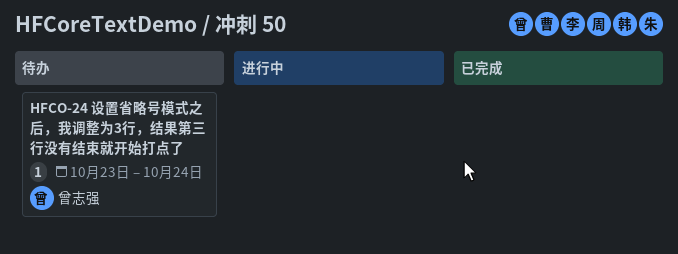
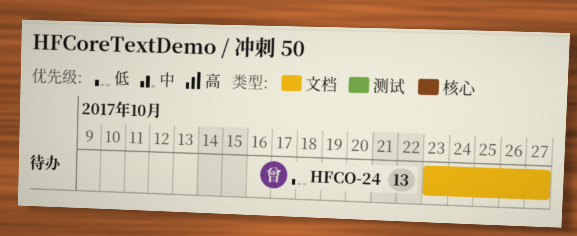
HFCO-24, estimate: 1 -> 13
HFCO-24, due: Oct 24 -> Oct 27

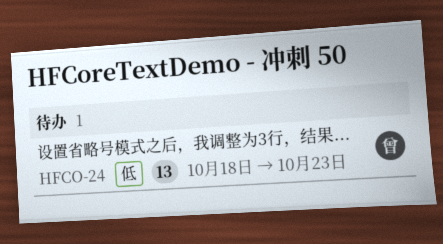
HFCO-24, start: Oct 23 -> Oct 18
HFCO-24, due: Oct 27 -> Oct 23

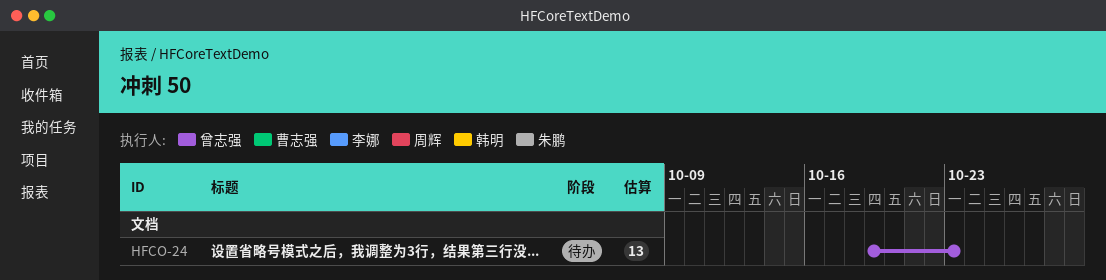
HFCO-24, start: Oct 18 -> Oct 19

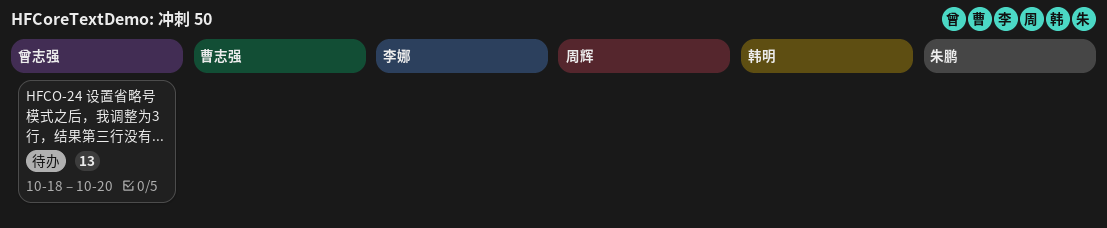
HFCO-24, start: Oct 19 -> Oct 18
HFCO-24, due: Oct 23 -> Oct 20

